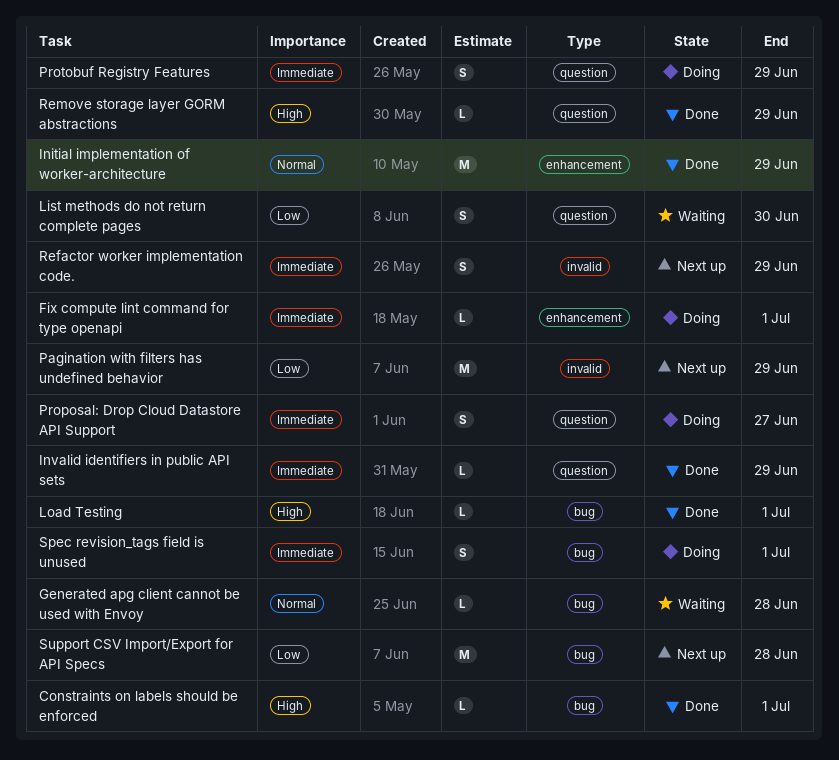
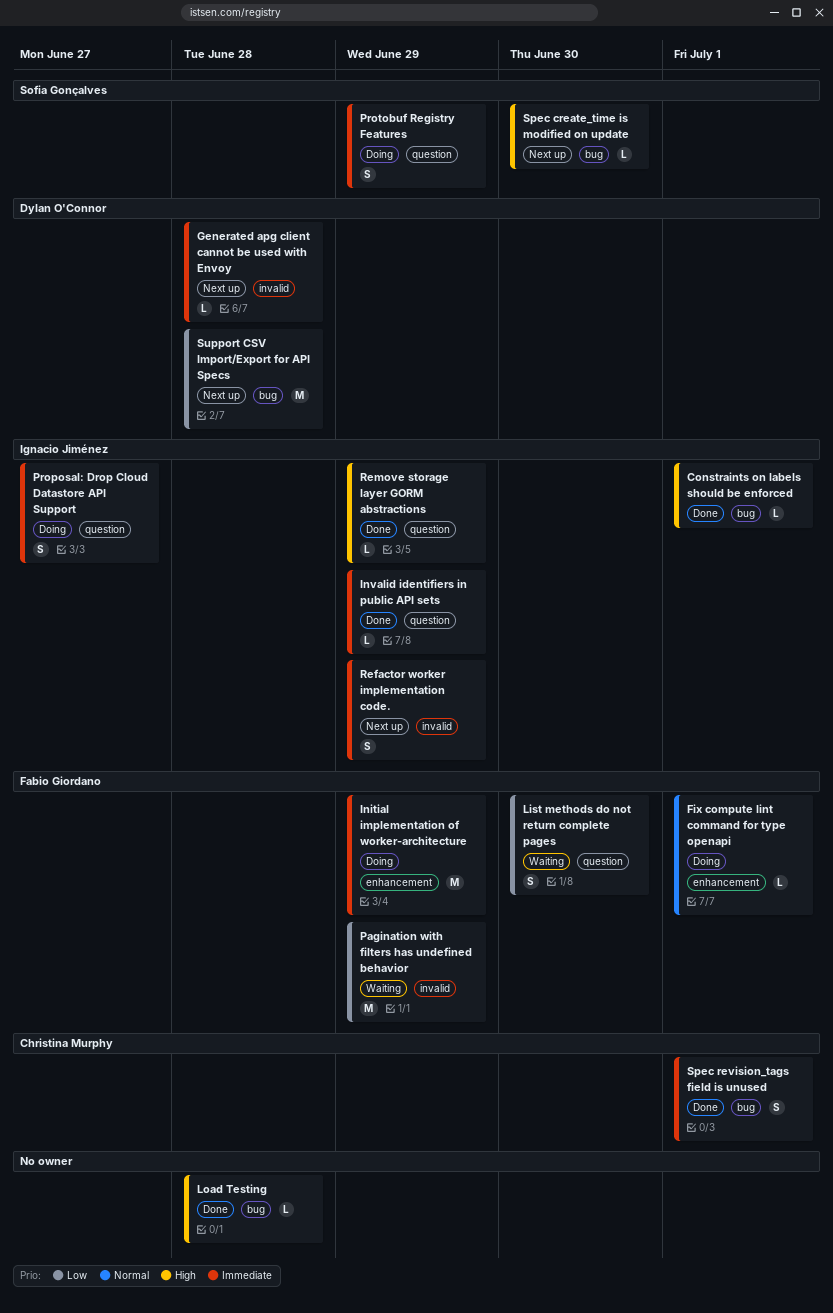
Fix compute lint command for type openapi, priority: Immediate -> Normal
Generated apg client cannot be used with Envoy, status: Waiting -> Next up
Generated apg client cannot be used with Envoy, priority: Normal -> Immediate
Generated apg client cannot be used with Envoy, label: bug -> invalid
Initial implementation of worker-architecture, status: Done -> Doing
Initial implementation of worker-architecture, priority: Normal -> Immediate
Load Testing, due: Jul 1 -> Jun 28
Pagination with filters has undefined behavior, status: Next up -> Waiting
Spec create_time is modified on update: none -> present
Spec revision_tags field is unused, status: Doing -> Done

